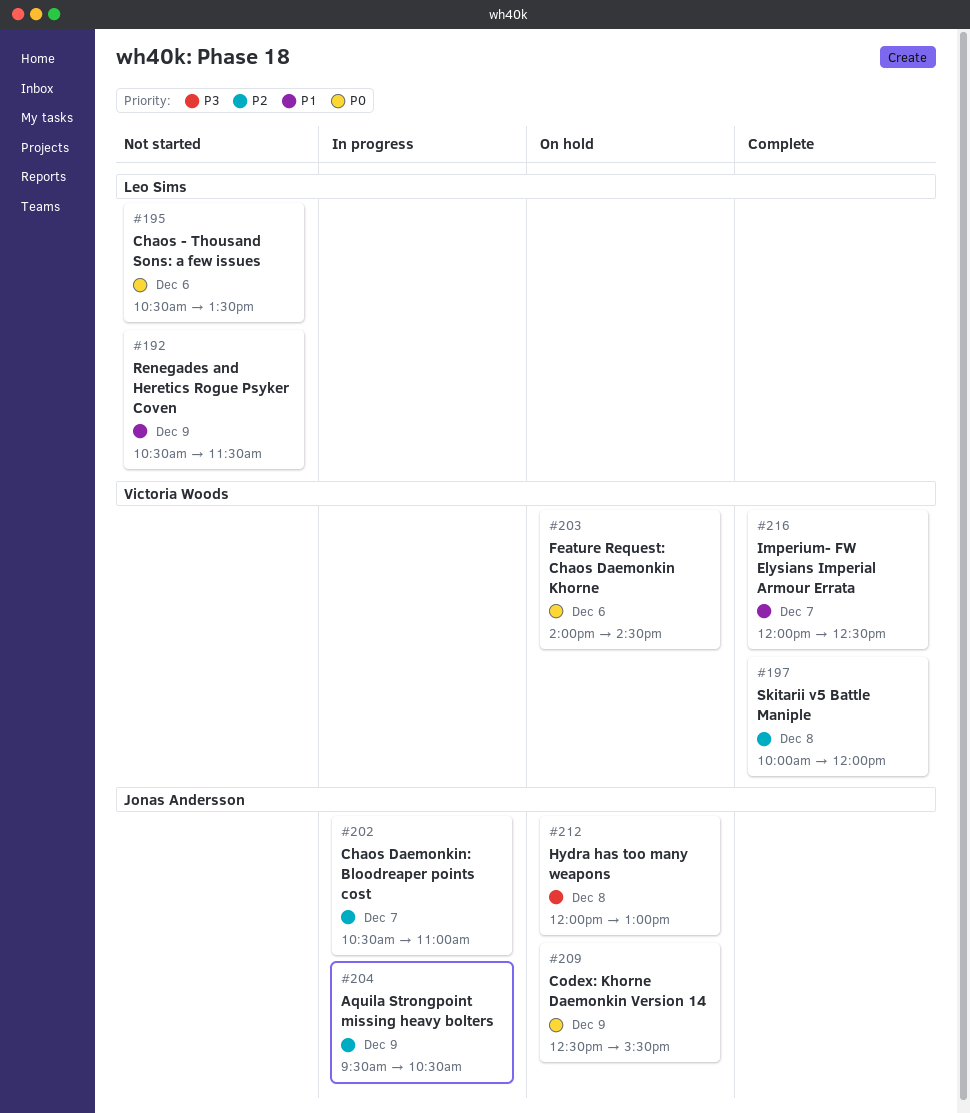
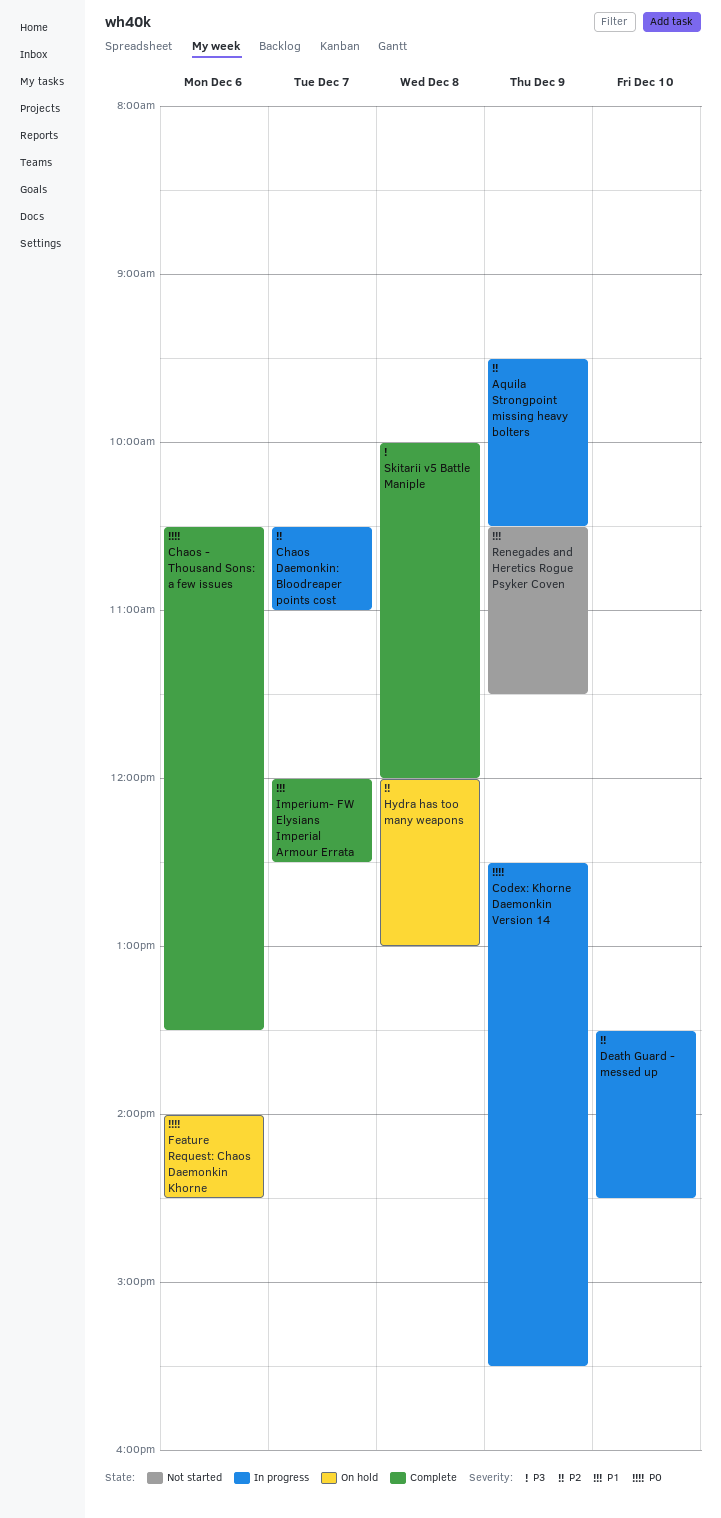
Chaos - Thousand Sons: a few issues, status: Not started -> Complete
Codex: Khorne Daemonkin Version 14, status: On hold -> In progress
Death Guard - messed up: none -> present
Hydra has too many weapons, priority: P3 -> P2
Skitarii v5 Battle Maniple, priority: P2 -> P3

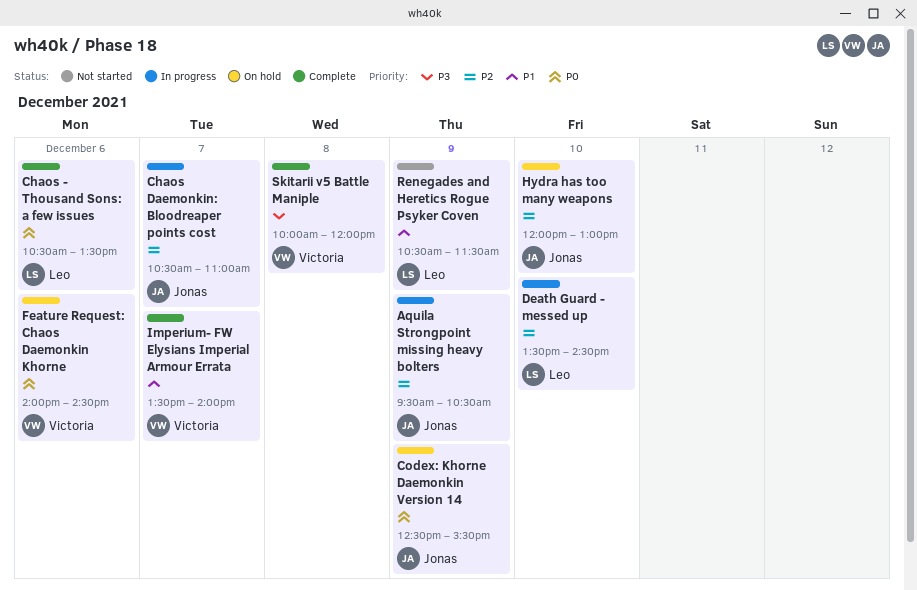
Codex: Khorne Daemonkin Version 14, status: In progress -> On hold
Hydra has too many weapons, day: Dec 8 -> Dec 10
Imperium- FW Elysians Imperial Armour Errata, begins: 12:00 -> 13:30
Imperium- FW Elysians Imperial Armour Errata, ends: 12:30 -> 14:00

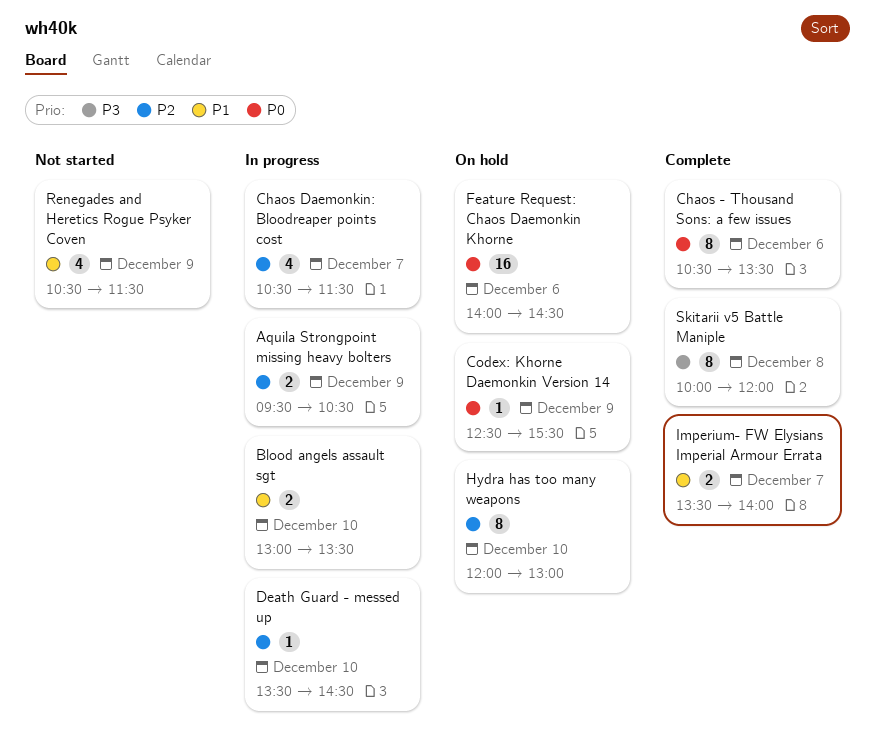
Blood angels assault sgt: none -> present
Chaos Daemonkin: Bloodreaper points cost, ends: 11:00 -> 11:30

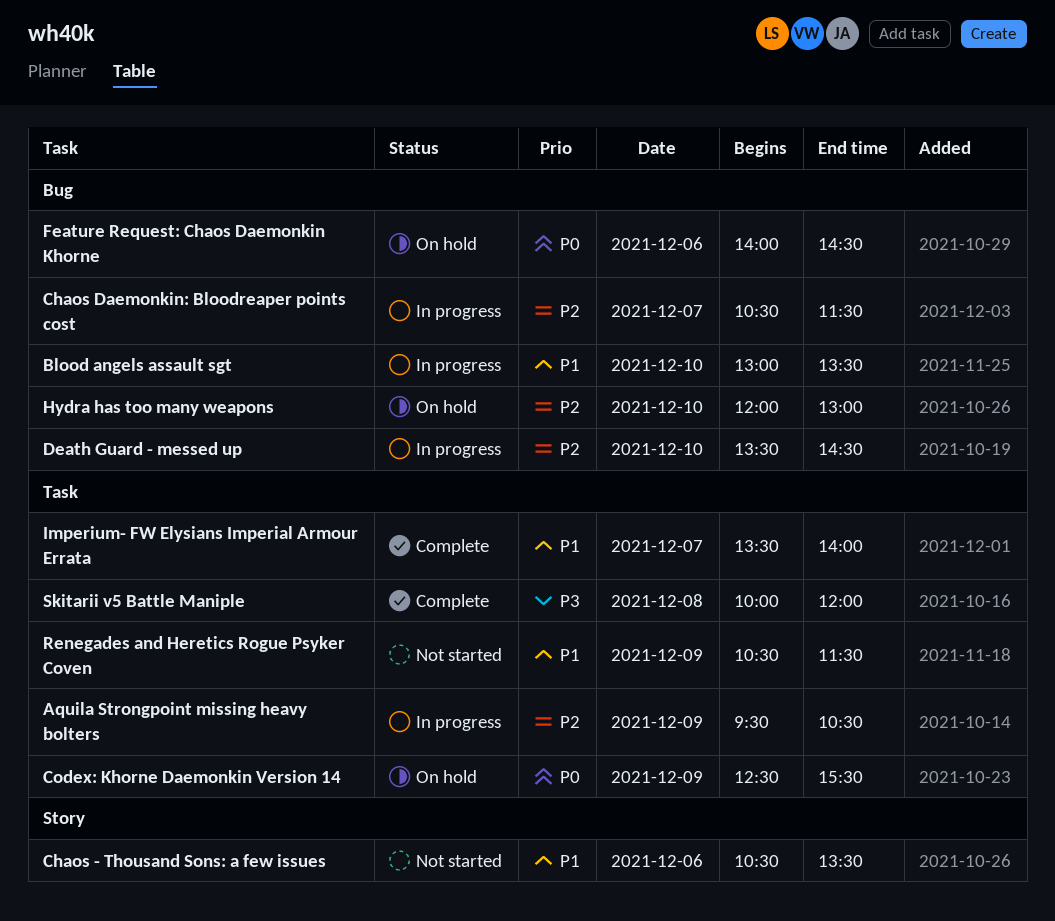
Chaos - Thousand Sons: a few issues, status: Complete -> Not started
Chaos - Thousand Sons: a few issues, priority: P0 -> P1

